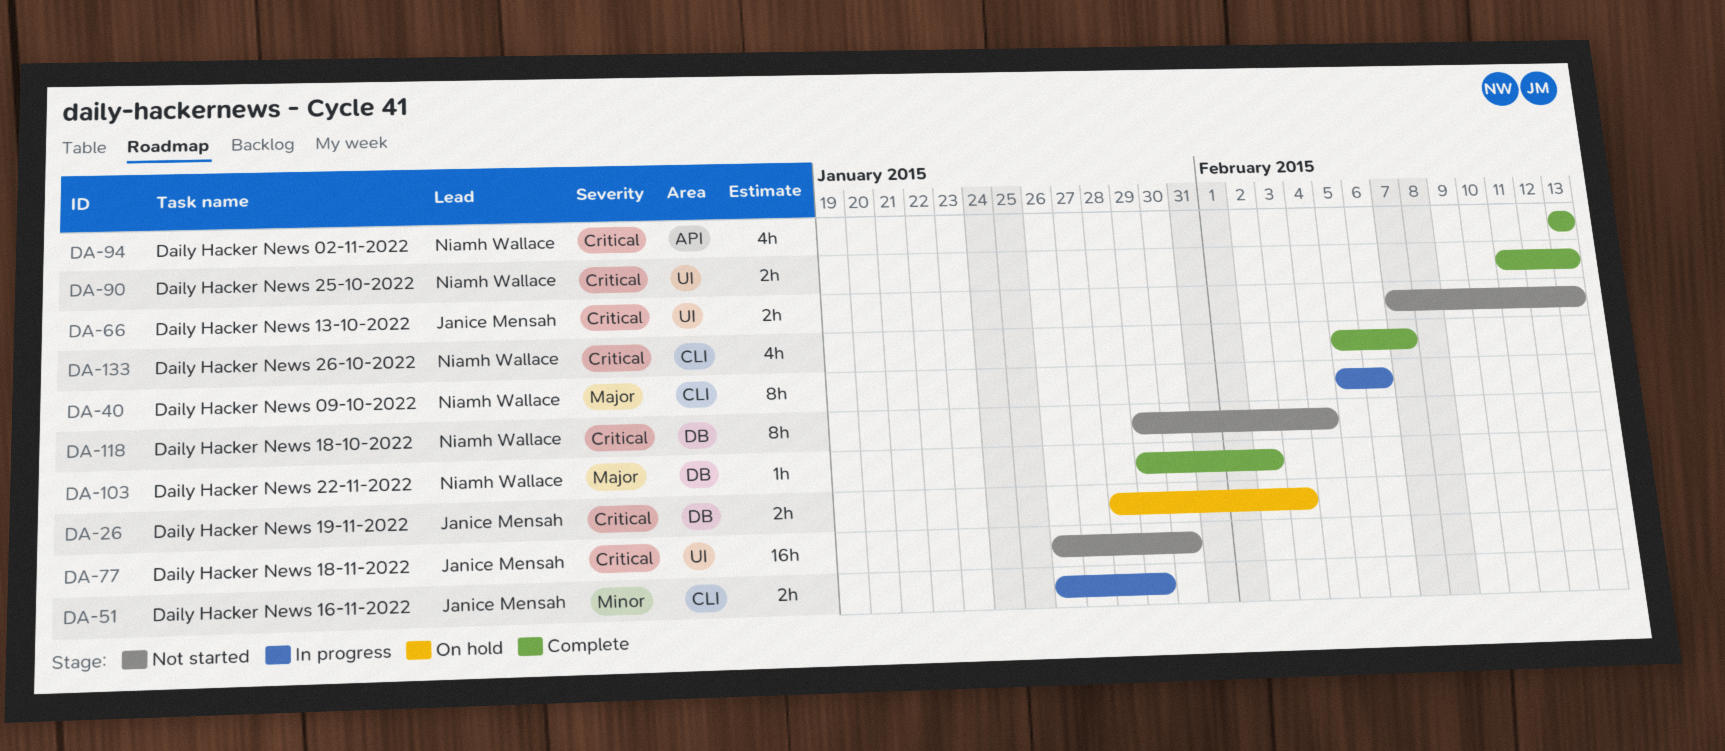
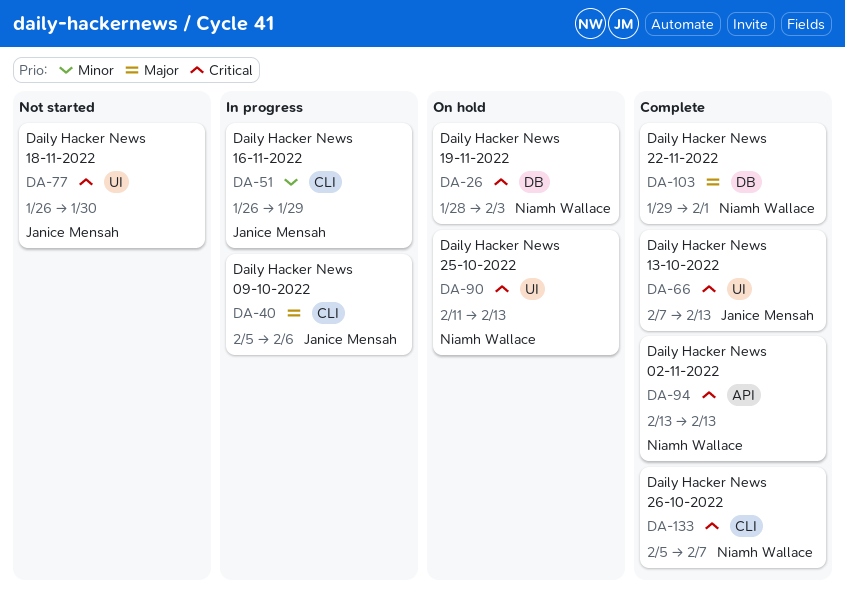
DA-26, owner: Janice Mensah -> Niamh Wallace
DA-40, owner: Niamh Wallace -> Janice Mensah
DA-66, status: Not started -> Complete
DA-90, status: Complete -> On hold
DA-103, due: Feb 2 -> Feb 1
DA-118: present -> none

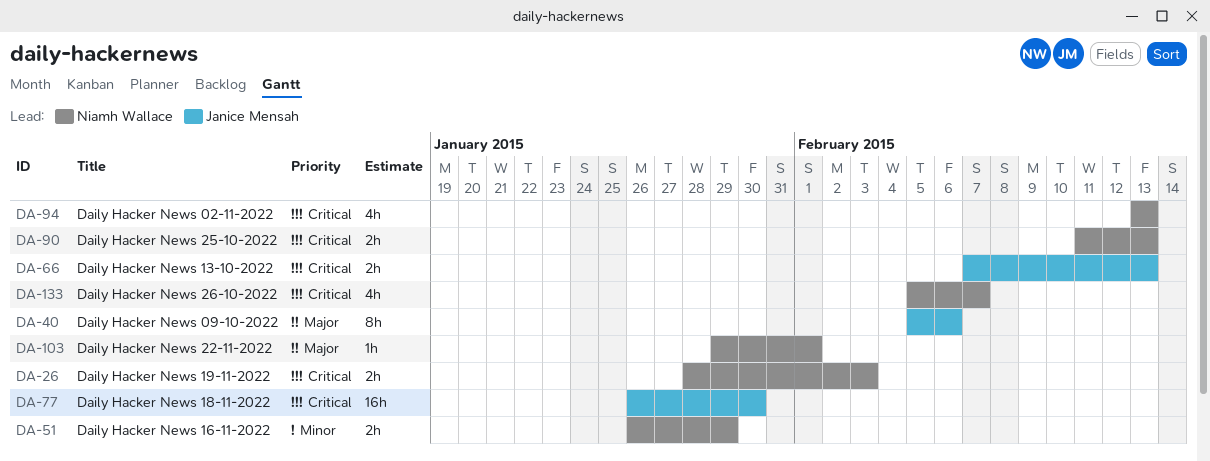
DA-51, owner: Janice Mensah -> Niamh Wallace

